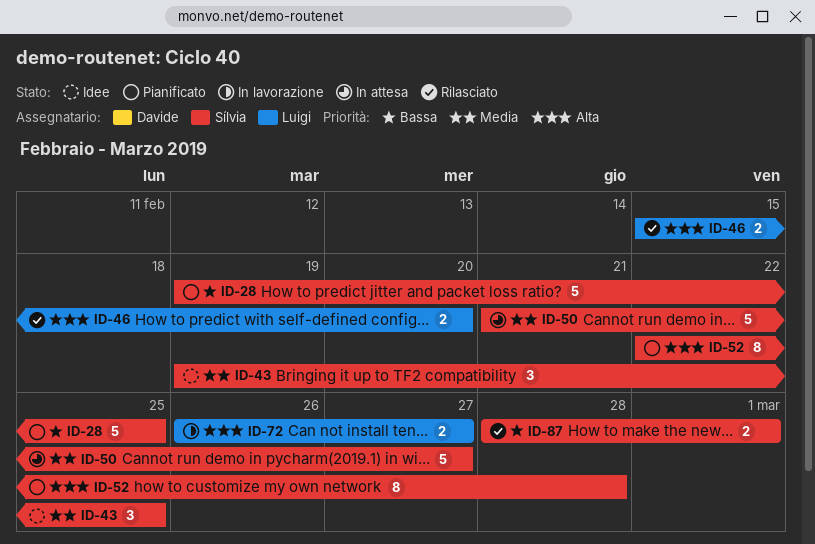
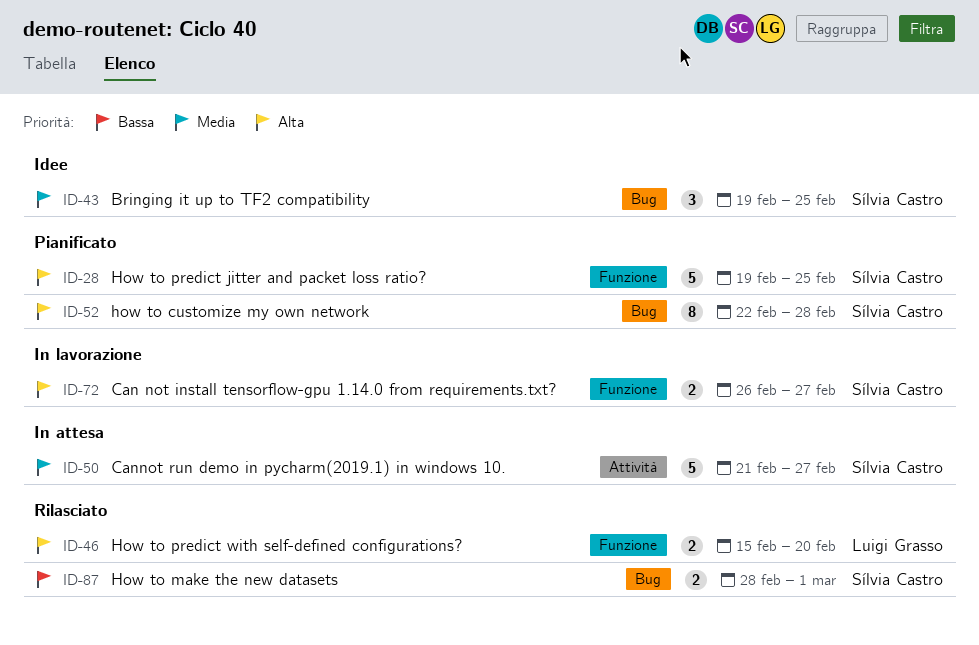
ID-28, priority: Bassa -> Alta
ID-72, owner: Luigi Grasso -> Sílvia Castro

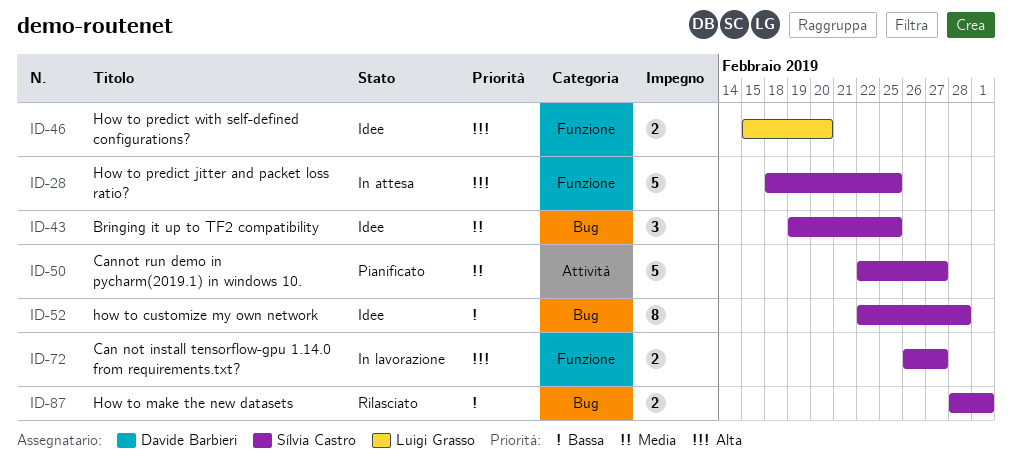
ID-28, status: Pianificato -> In attesa
ID-28, start: Feb 19 -> Feb 18
ID-46, status: Rilasciato -> Idee
ID-50, status: In attesa -> Pianificato
ID-50, start: Feb 21 -> Feb 22
ID-52, status: Pianificato -> Idee
ID-52, priority: Alta -> Bassa

